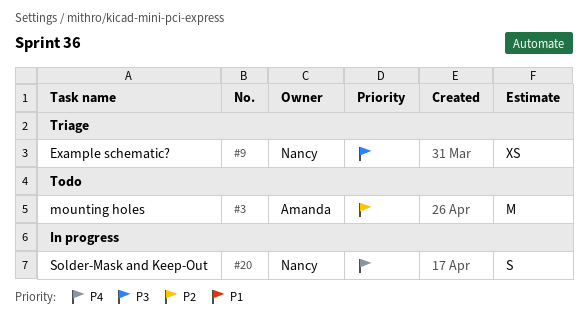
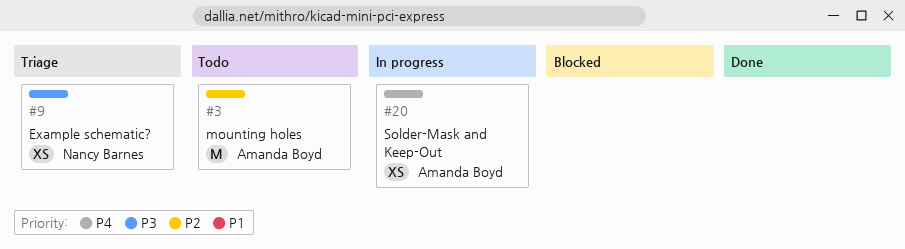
#20, owner: Nancy Barnes -> Amanda Boyd
#20, estimate: S -> XS

